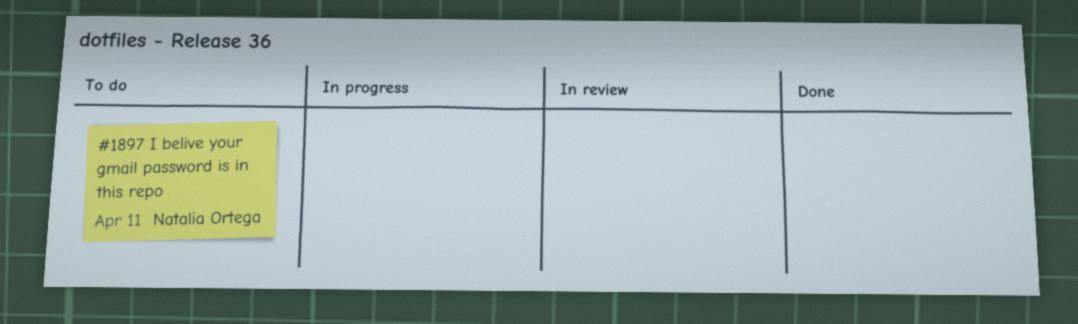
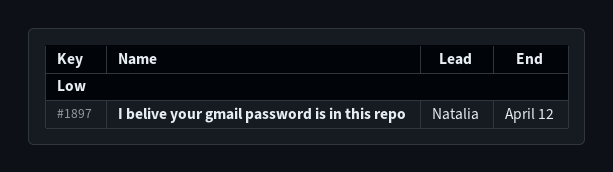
#1897, due: Apr 11 -> Apr 12

